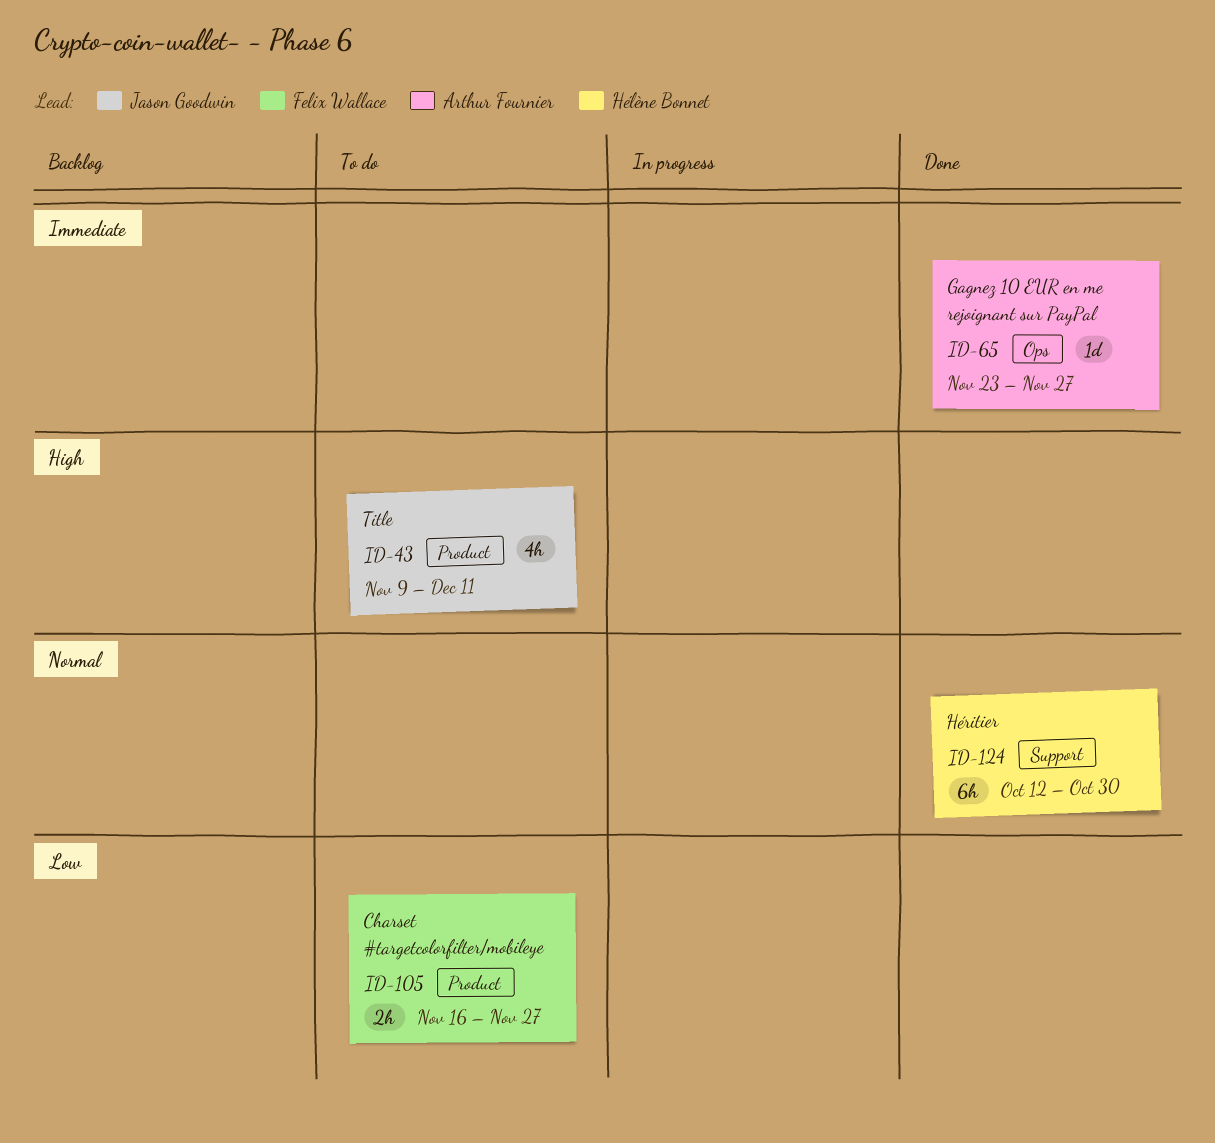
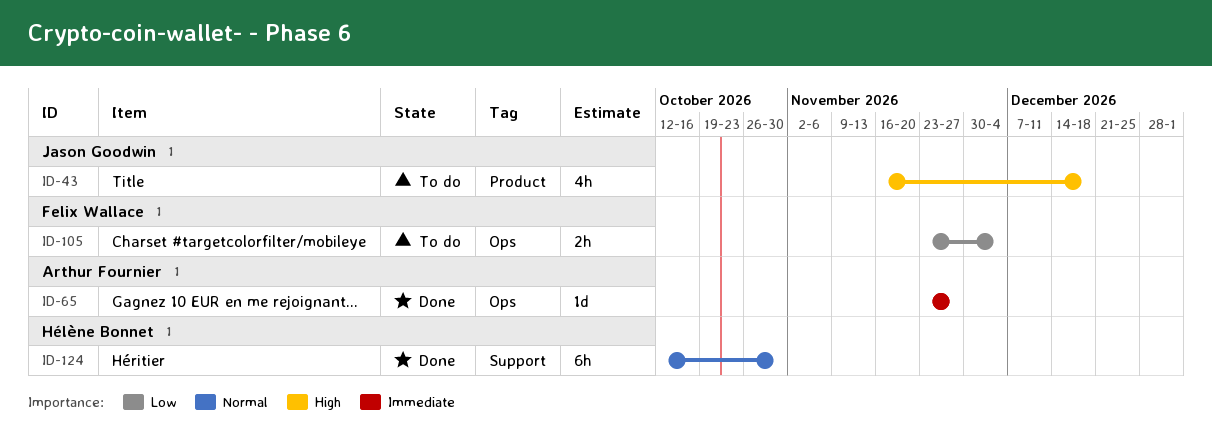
ID-43, start: Nov 9 -> Nov 16
ID-43, due: Dec 11 -> Dec 18
ID-105, label: Product -> Ops
ID-105, start: Nov 16 -> Nov 23
ID-105, due: Nov 27 -> Dec 4

